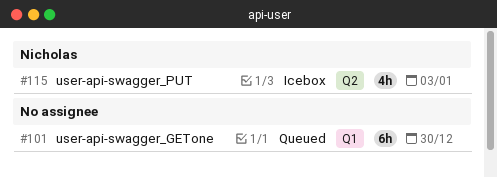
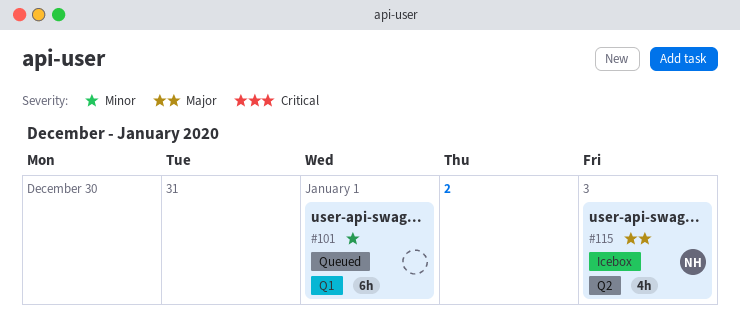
#101, day: Dec 30 -> Jan 1

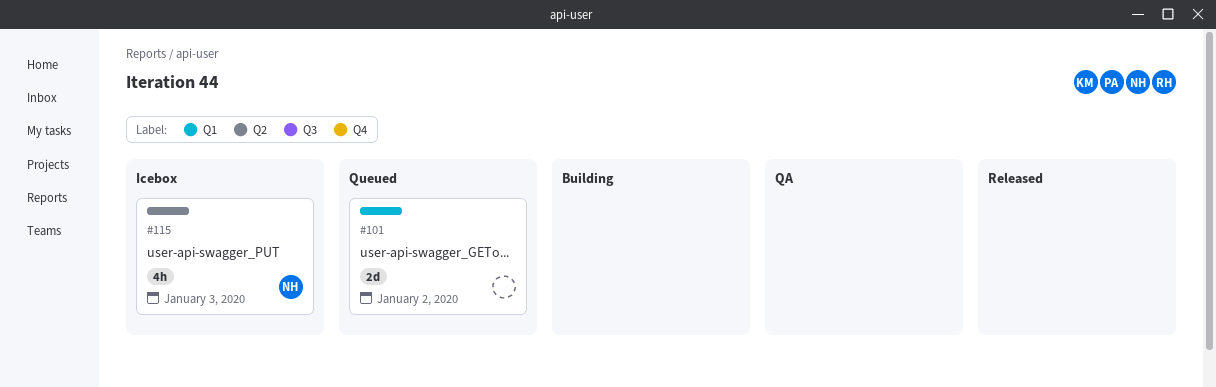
#101, estimate: 6h -> 2d
#101, day: Jan 1 -> Jan 2

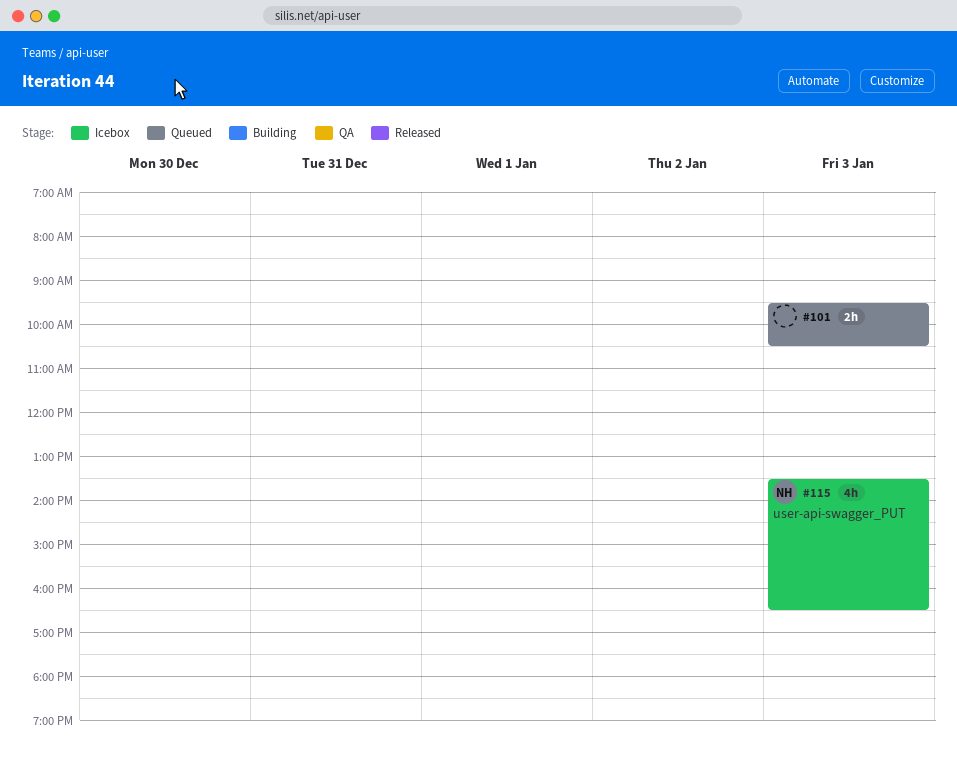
#101, estimate: 2d -> 2h
#101, day: Jan 2 -> Jan 3

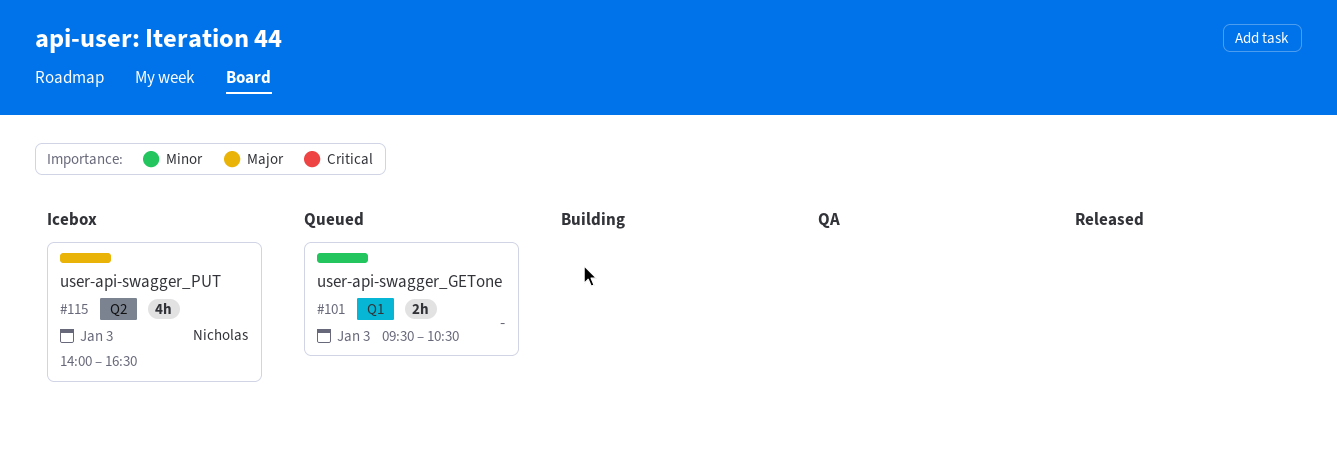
#115, begins: 13:30 -> 14:00

